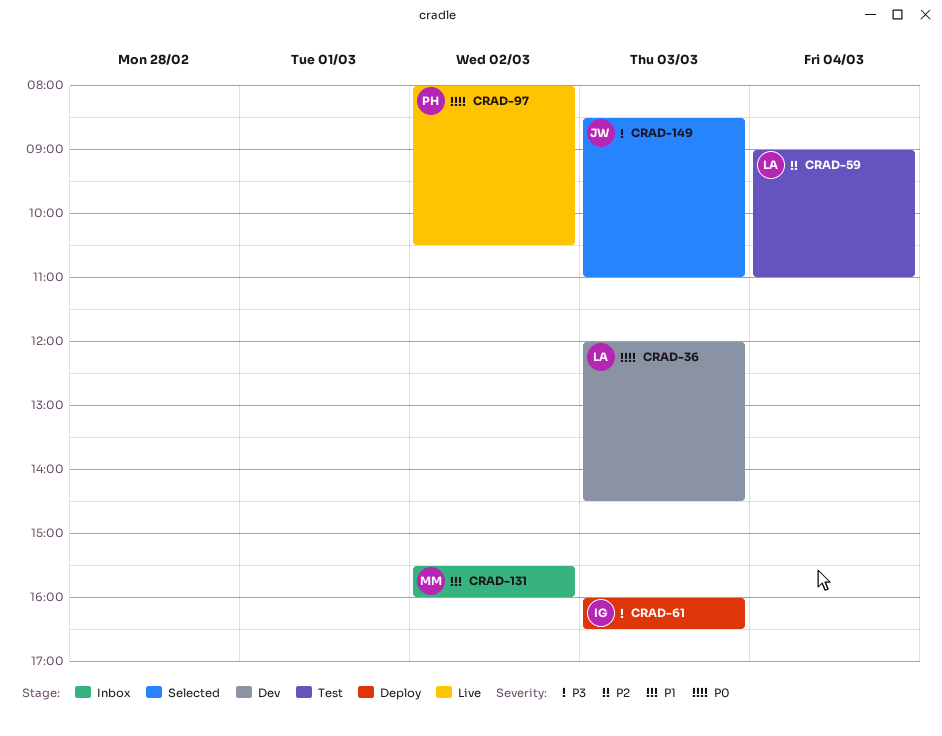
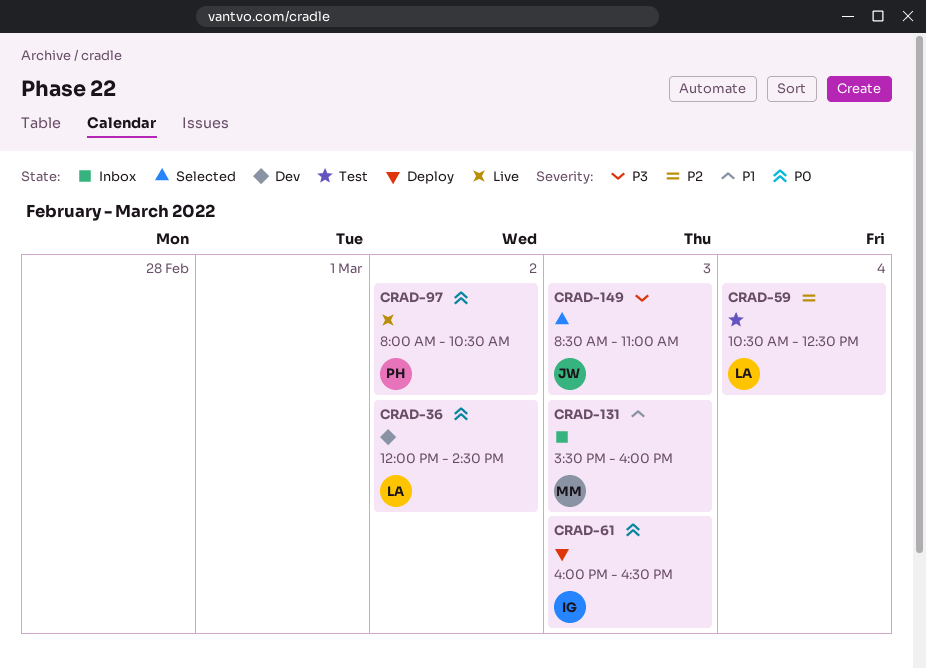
CRAD-36, day: Mar 3 -> Mar 2
CRAD-59, begins: 09:00 -> 10:30
CRAD-59, ends: 11:00 -> 12:30
CRAD-61, priority: P3 -> P0
CRAD-131, day: Mar 2 -> Mar 3

